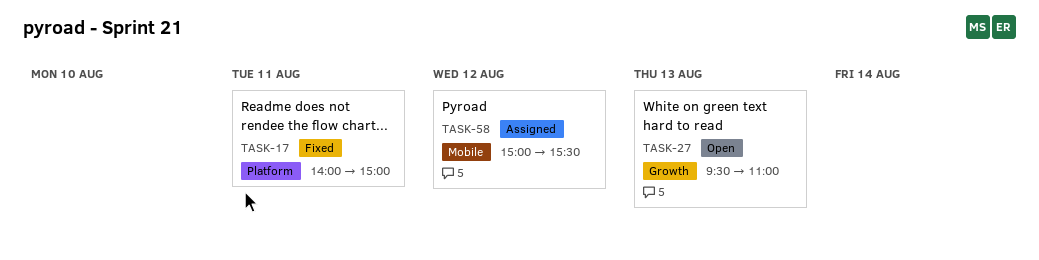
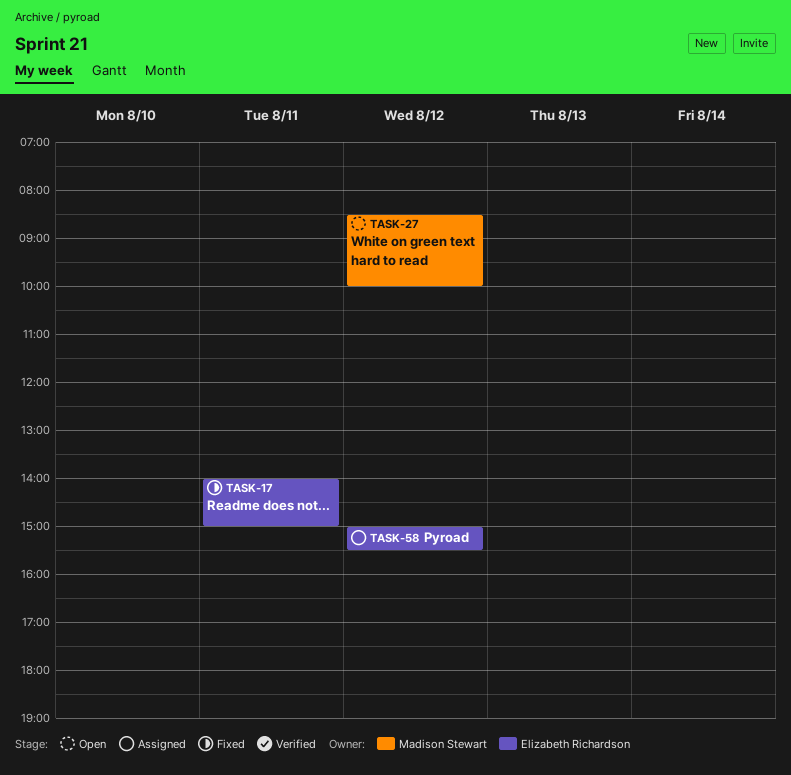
TASK-27, day: Aug 13 -> Aug 12
TASK-27, begins: 09:30 -> 08:30
TASK-27, ends: 11:00 -> 10:00

